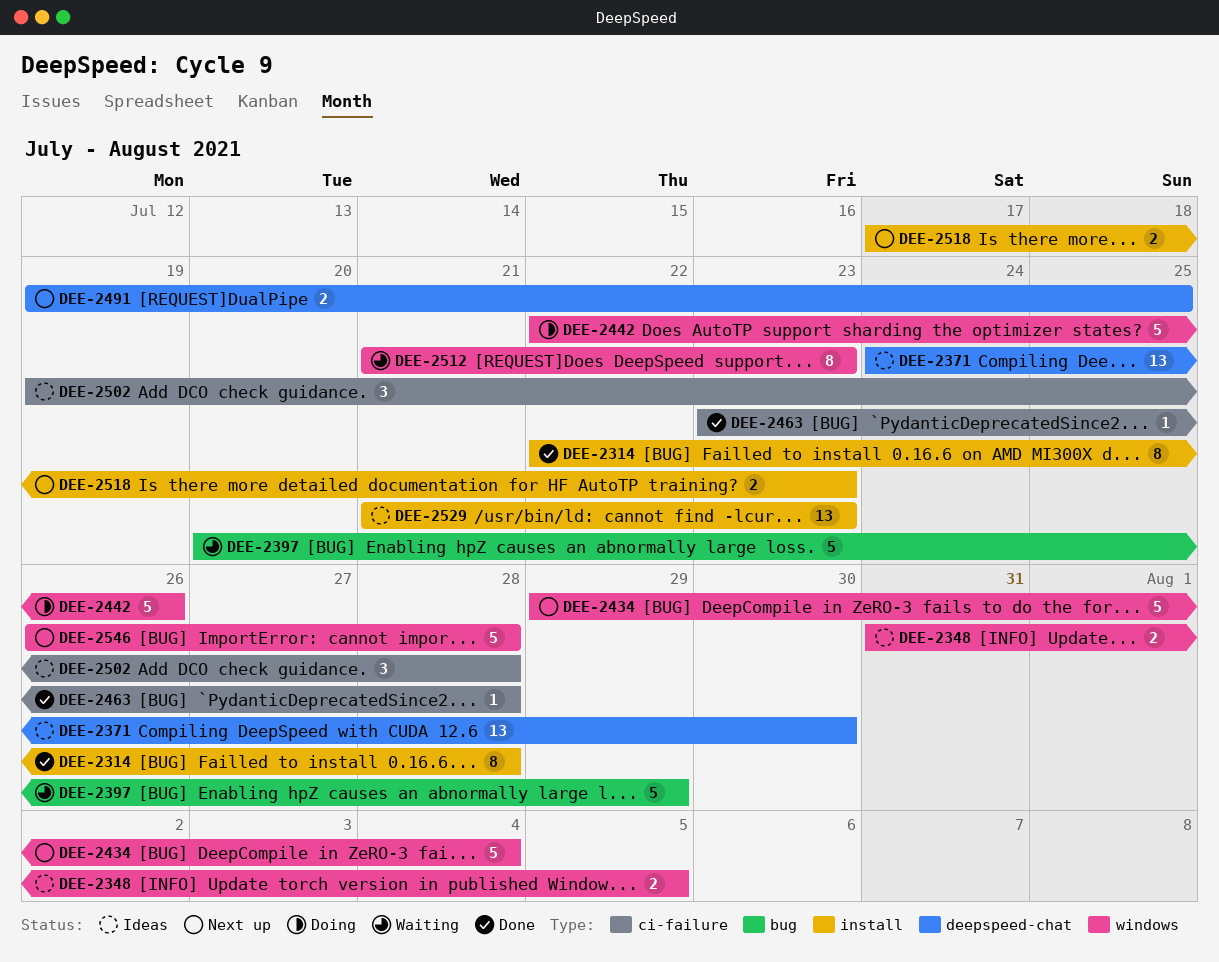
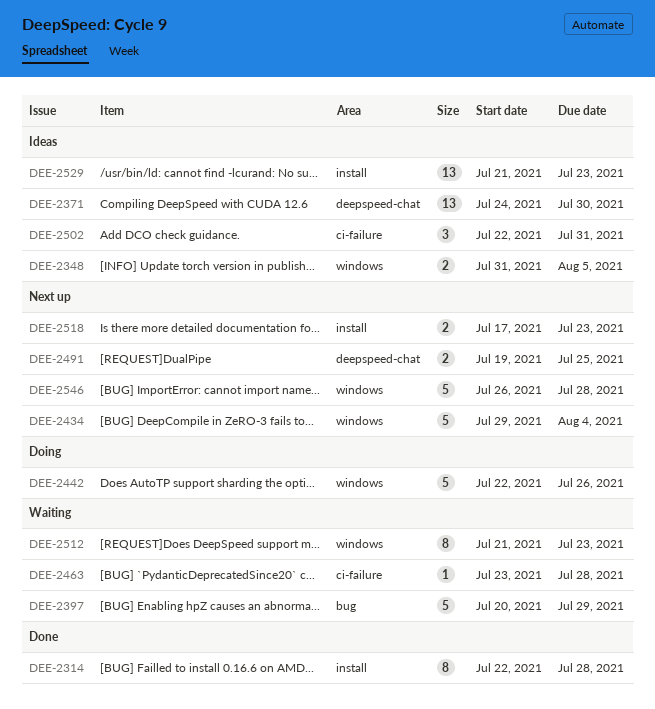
DEE-2463, status: Done -> Waiting
DEE-2502, start: Jul 19 -> Jul 22
DEE-2502, due: Jul 28 -> Jul 31

